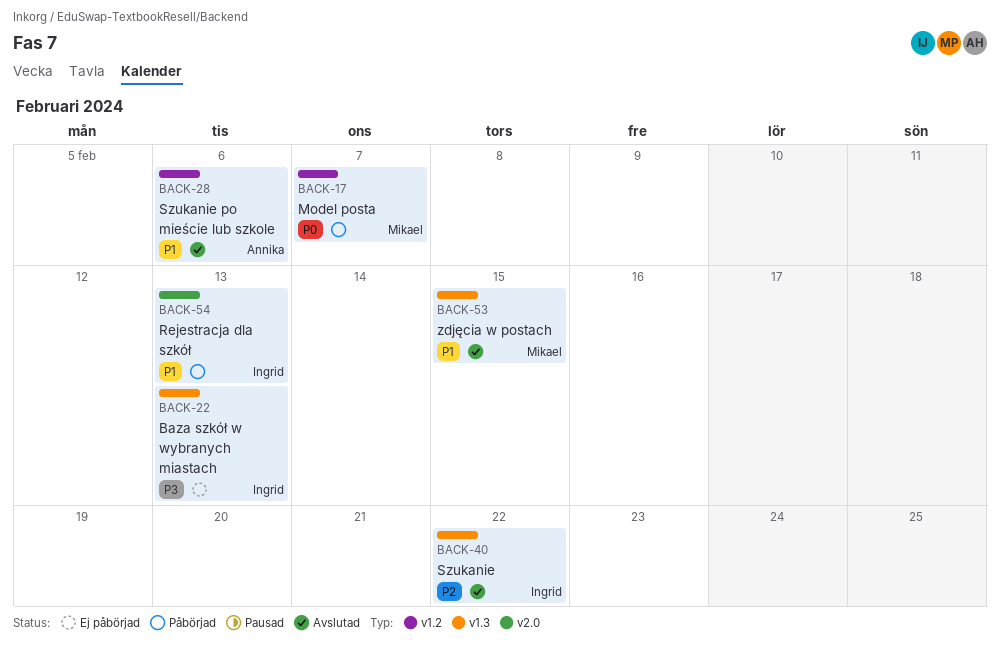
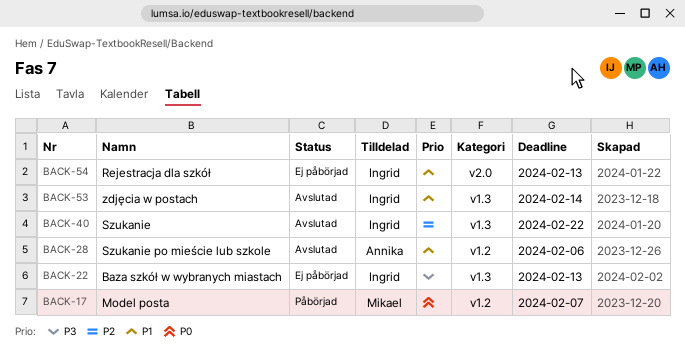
BACK-53, owner: Mikael -> Ingrid
BACK-53, due: Feb 15 -> Feb 14
BACK-54, status: Påbörjad -> Ej påbörjad

